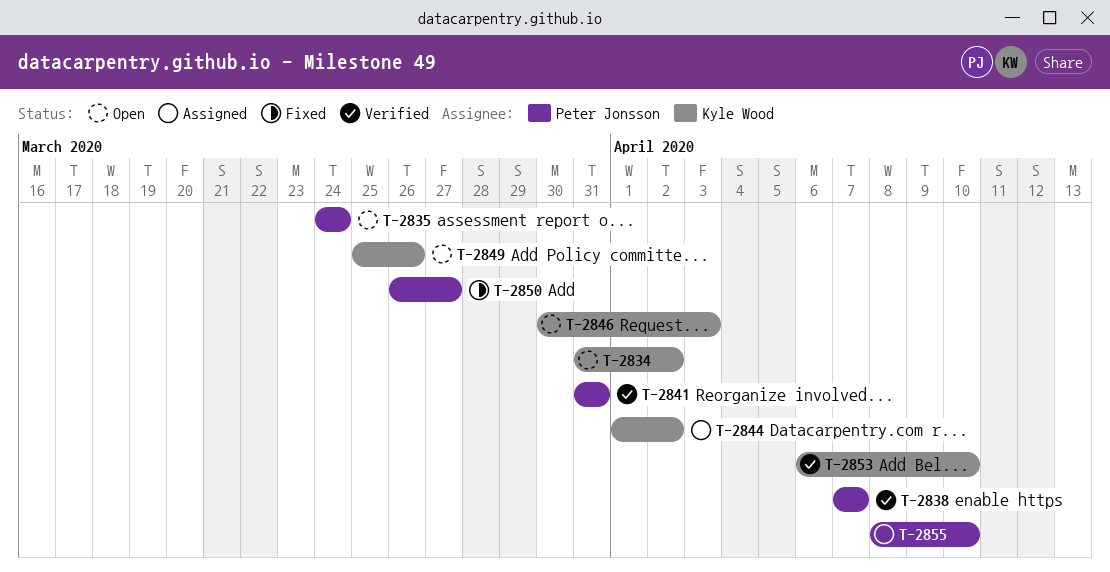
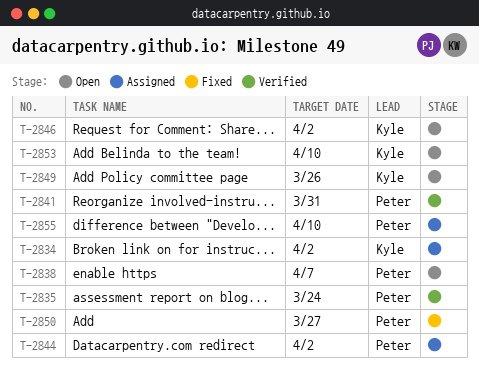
T-2834, status: Open -> Assigned
T-2835, status: Open -> Verified
T-2838, status: Verified -> Open
T-2844, owner: Kyle Wood -> Peter Jonsson
T-2846, due: Apr 3 -> Apr 2
T-2853, status: Verified -> Open

